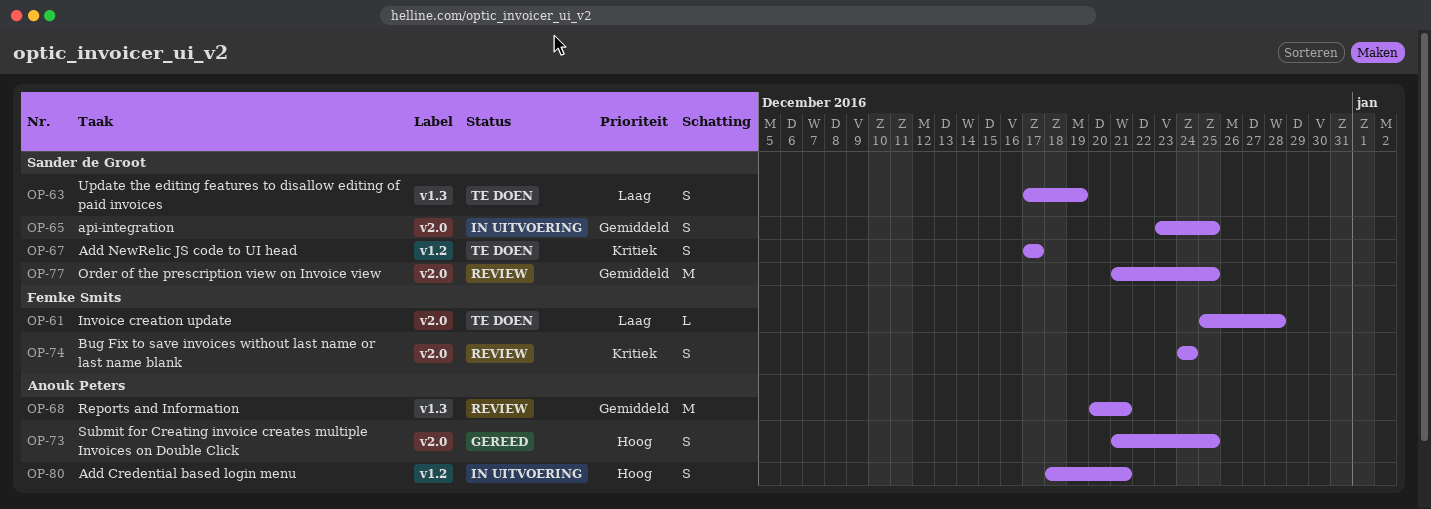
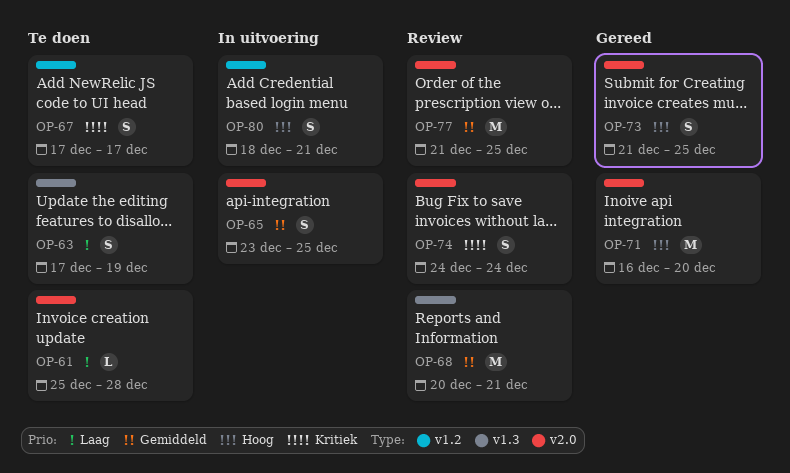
OP-71: none -> present

